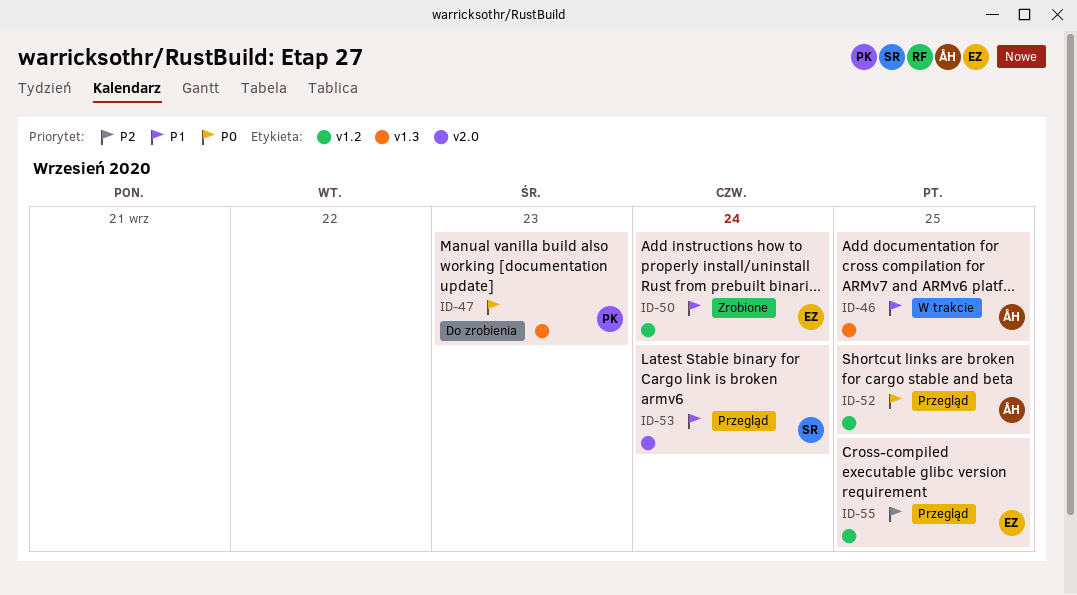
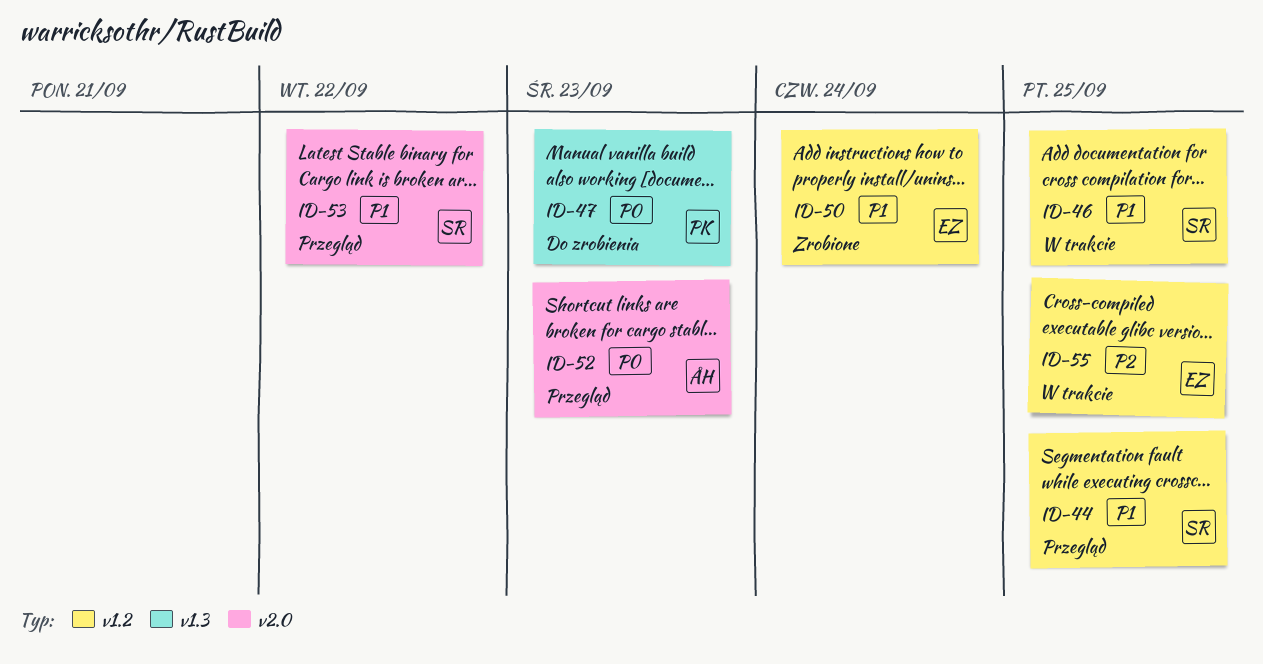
ID-44: none -> present
ID-46, owner: ÅH -> SR
ID-46, label: v1.3 -> v1.2
ID-52, label: v1.2 -> v2.0
ID-52, due: Sep 25 -> Sep 23
ID-53, due: Sep 24 -> Sep 22
ID-55, status: Przegląd -> W trakcie

